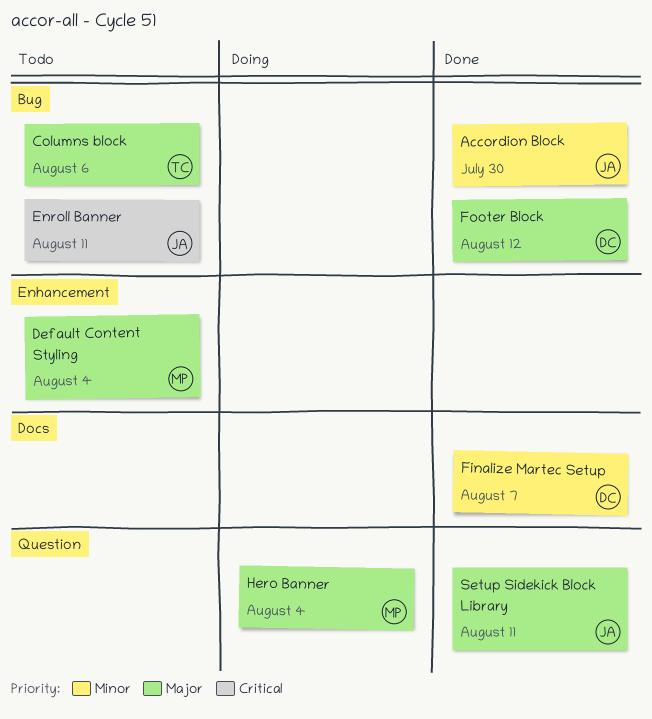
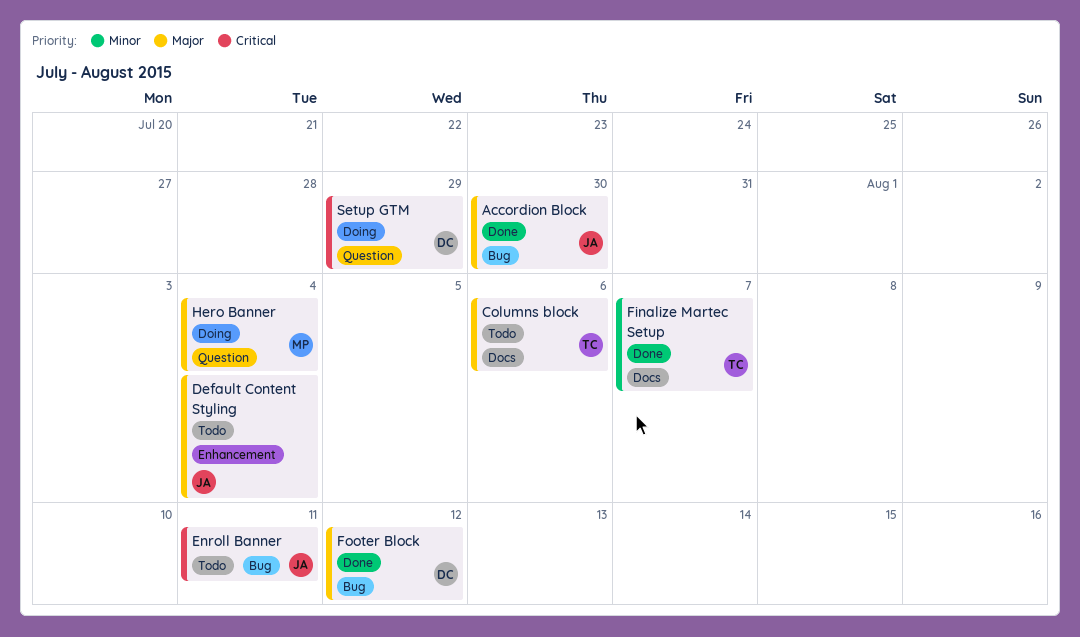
Accordion Block, priority: Minor -> Major
Columns block, label: Bug -> Docs
Default Content Styling, owner: MP -> JA
Finalize Martec Setup, owner: DC -> TC
Setup GTM: none -> present
Setup Sidekick Block Library: present -> none

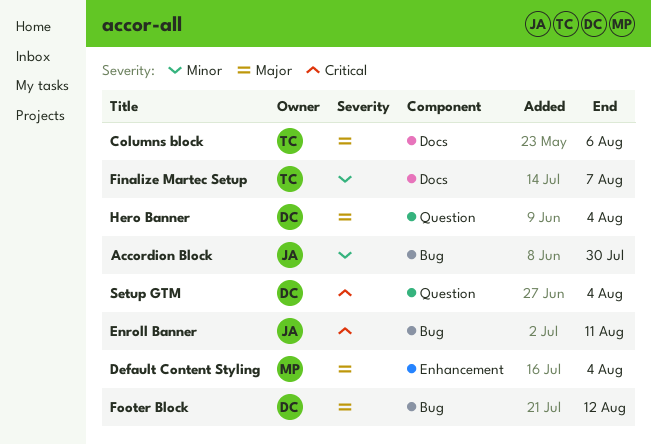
Accordion Block, priority: Major -> Minor
Default Content Styling, owner: JA -> MP
Hero Banner, owner: MP -> DC
Setup GTM, due: Jul 29 -> Aug 4

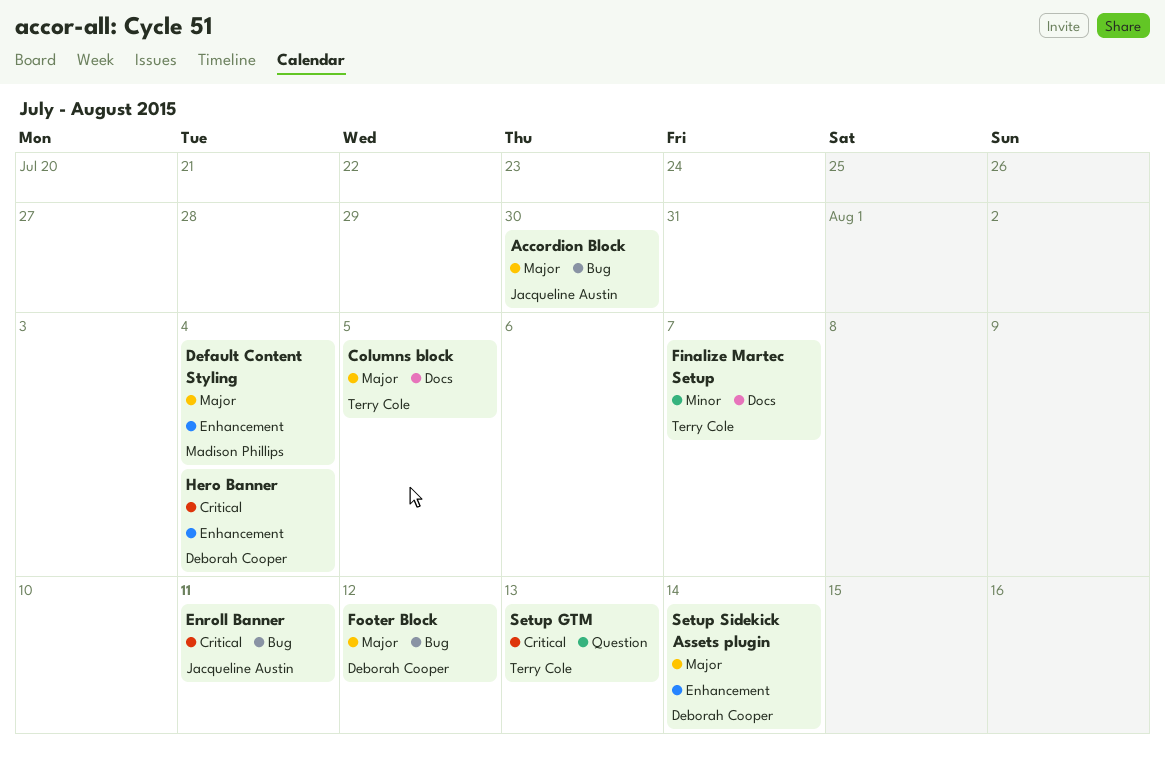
Accordion Block, priority: Minor -> Major
Columns block, due: Aug 6 -> Aug 5
Hero Banner, priority: Major -> Critical
Hero Banner, label: Question -> Enhancement
Setup GTM, owner: Deborah Cooper -> Terry Cole
Setup GTM, due: Aug 4 -> Aug 13
Setup Sidekick Assets plugin: none -> present

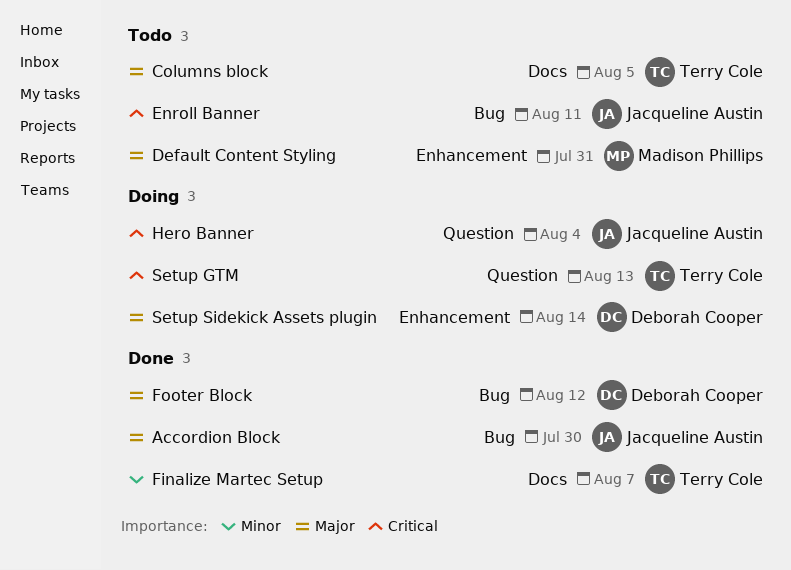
Default Content Styling, due: Aug 4 -> Jul 31
Hero Banner, owner: Deborah Cooper -> Jacqueline Austin
Hero Banner, label: Enhancement -> Question

